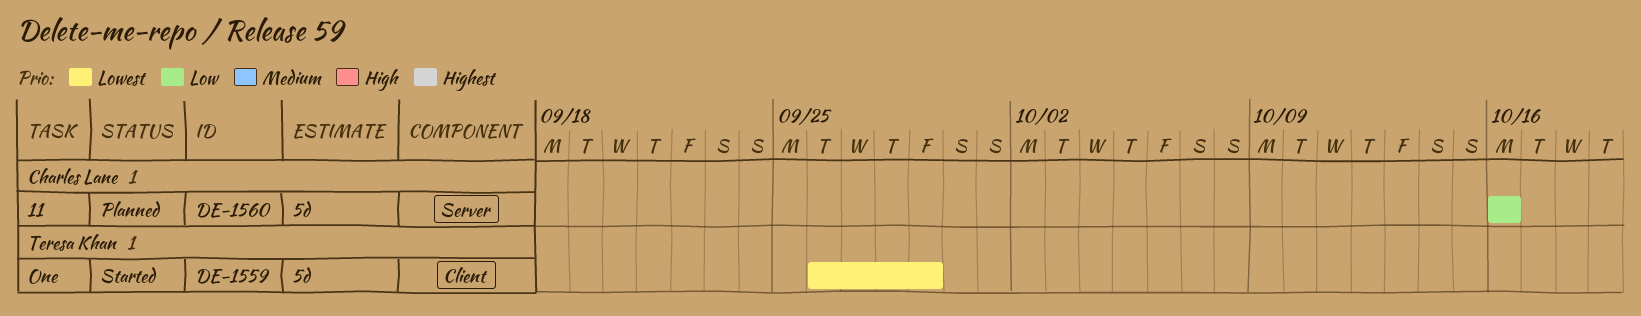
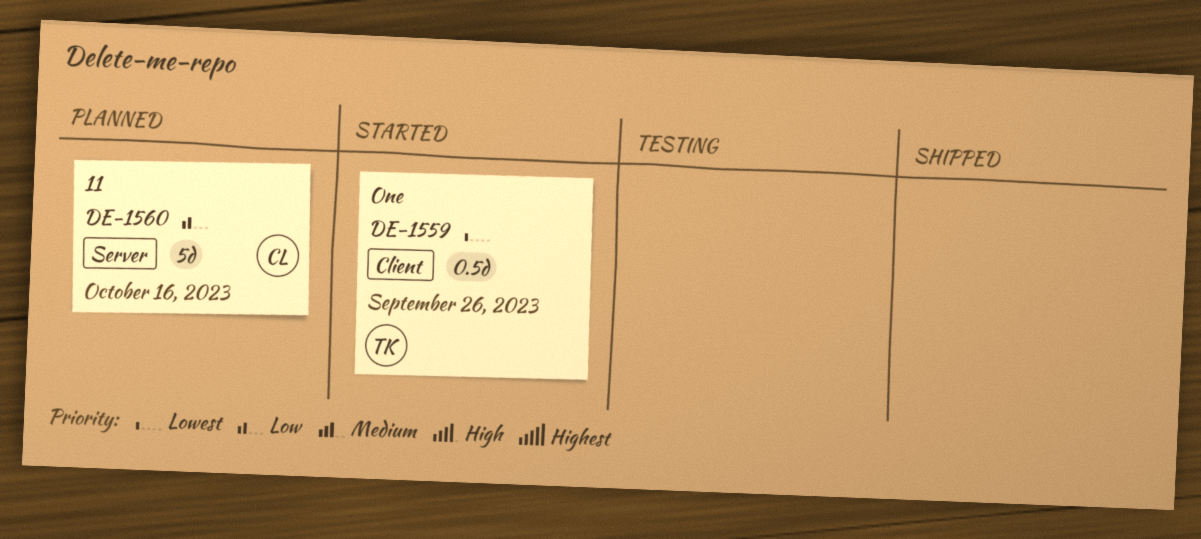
DE-1559, estimate: 5d -> 0.5d
DE-1559, due: Sep 29 -> Sep 26

